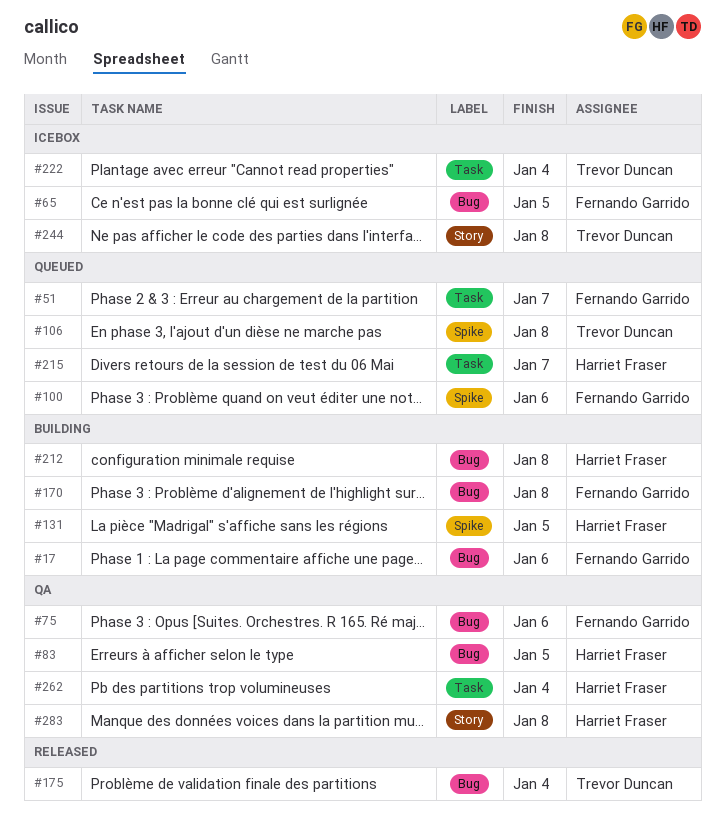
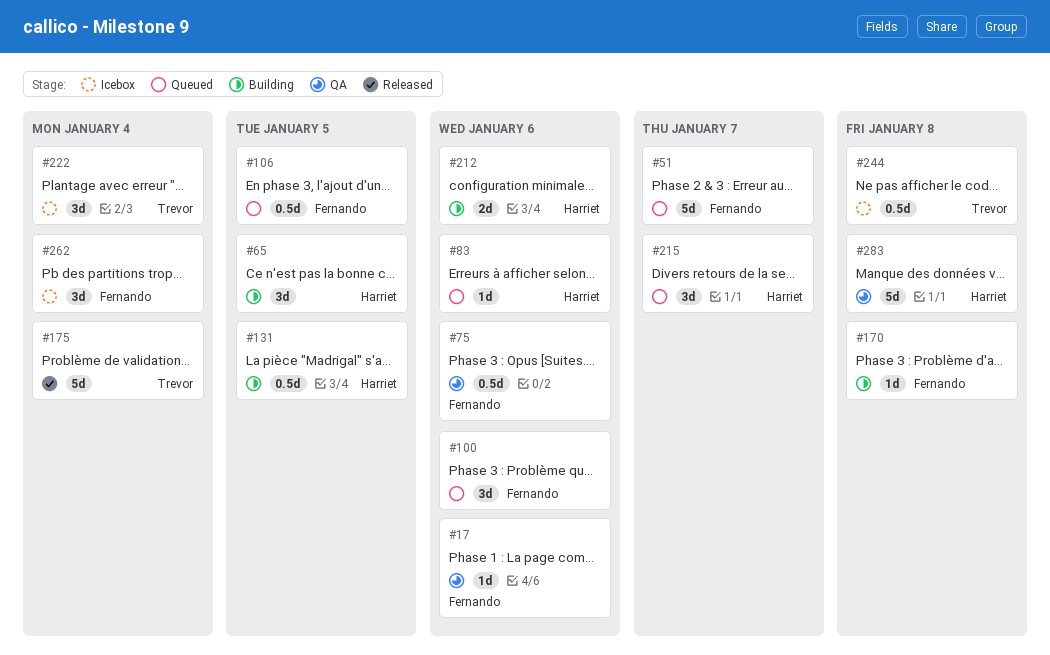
#17, status: Building -> QA
#65, status: Icebox -> Building
#65, owner: Fernando Garrido -> Harriet Fraser
#83, status: QA -> Queued
#83, due: Jan 5 -> Jan 6
#106, owner: Trevor Duncan -> Fernando Garrido
#106, due: Jan 8 -> Jan 5
#212, due: Jan 8 -> Jan 6
#262, status: QA -> Icebox
#262, owner: Harriet Fraser -> Fernando Garrido

